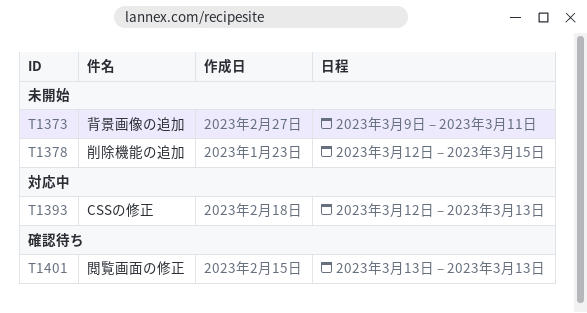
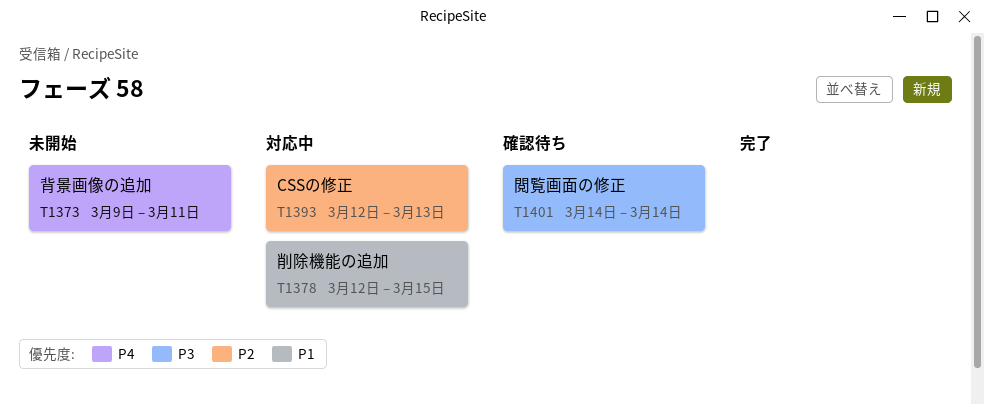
T1378, status: 未開始 -> 対応中
T1401, start: Mar 13 -> Mar 14
T1401, due: Mar 13 -> Mar 14

